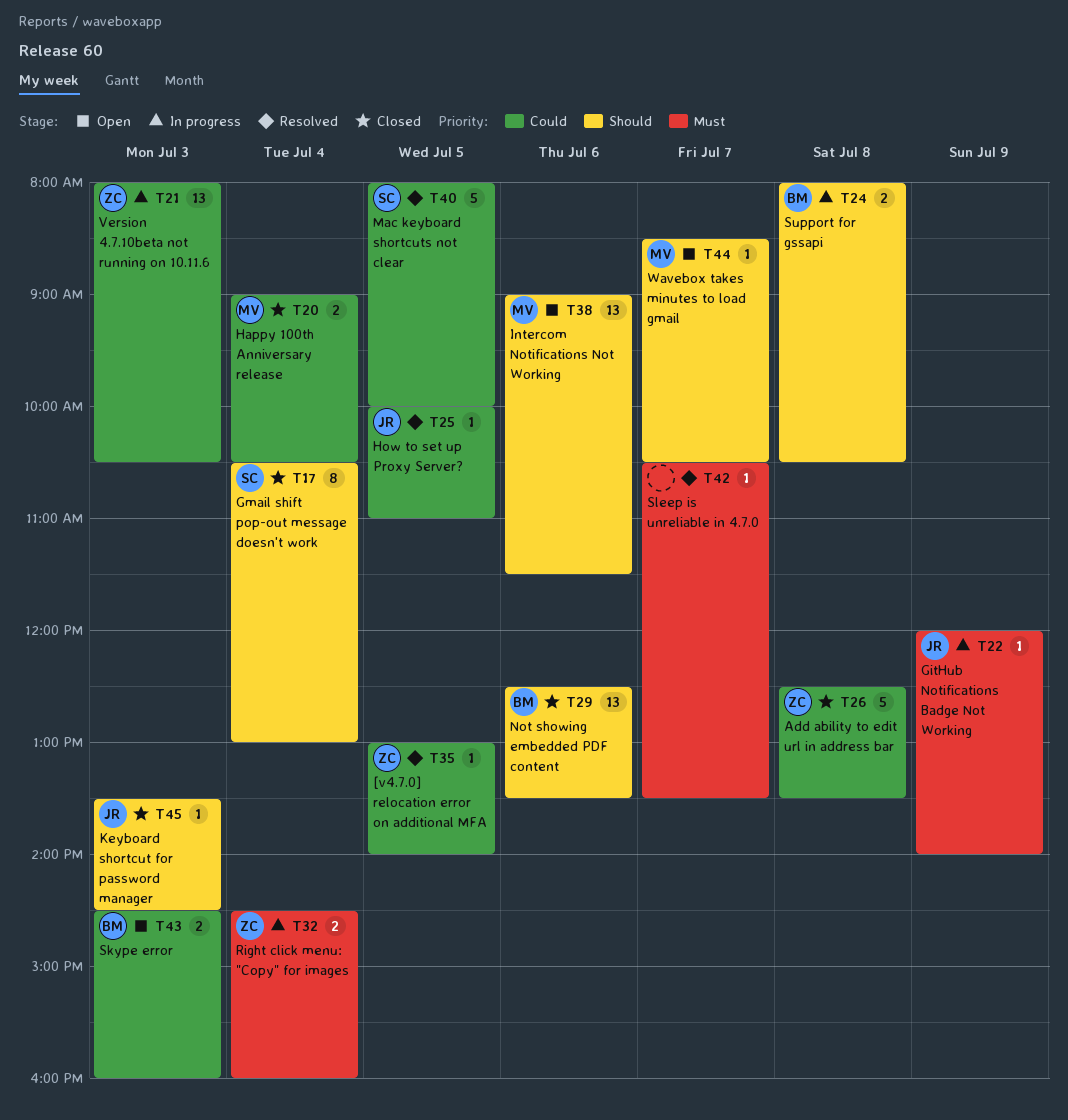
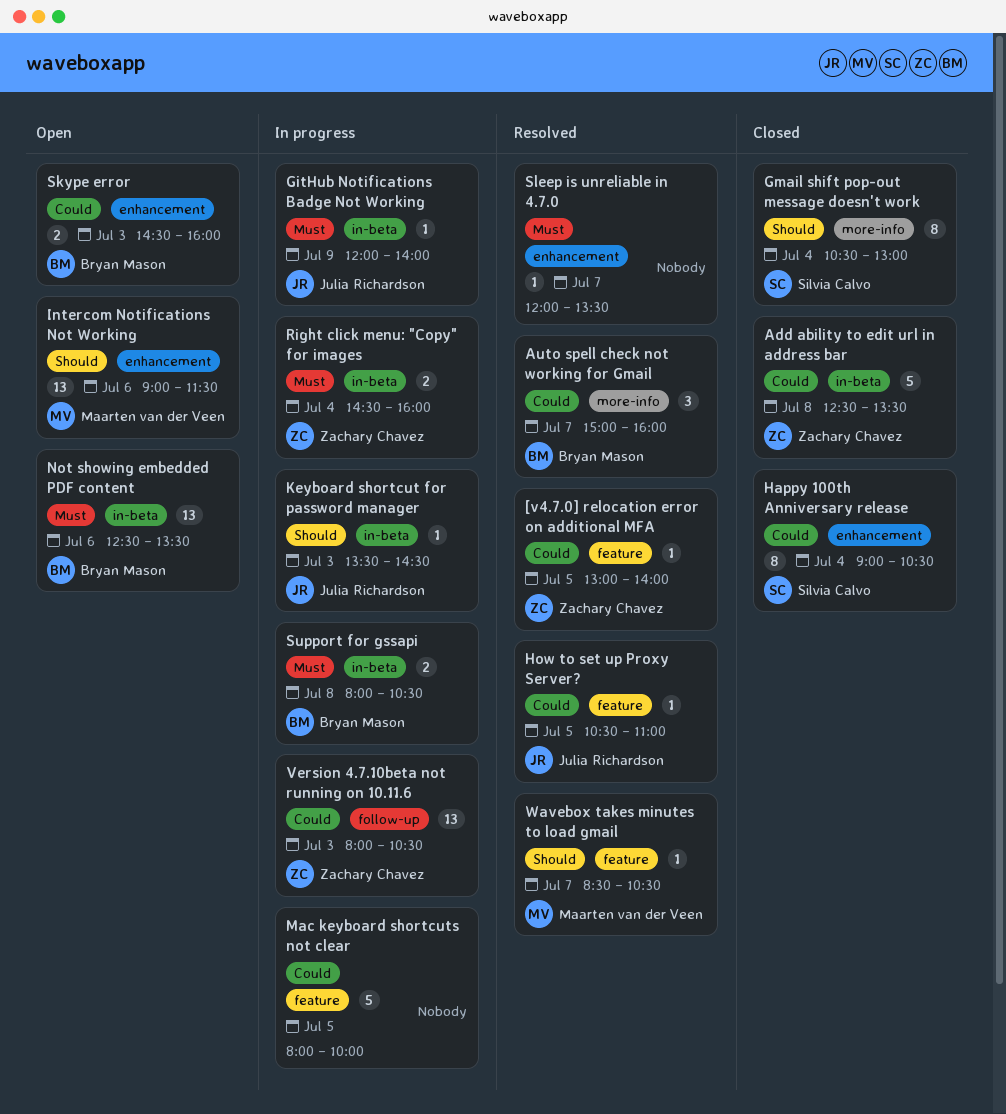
Auto spell check not working for Gmail: none -> present
Happy 100th Anniversary release, owner: Maarten van der Veen -> Silvia Calvo
Happy 100th Anniversary release, estimate: 2 -> 8
How to set up Proxy Server?, begins: 10:00 -> 10:30
Keyboard shortcut for password manager, status: Closed -> In progress
Mac keyboard shortcuts not clear, status: Resolved -> In progress
Mac keyboard shortcuts not clear, owner: Silvia Calvo -> none
Not showing embedded PDF content, status: Closed -> Open
Not showing embedded PDF content, priority: Should -> Must
Sleep is unreliable in 4.7.0, begins: 10:30 -> 12:00
Support for gssapi, priority: Should -> Must
Wavebox takes minutes to load gmail, status: Open -> Resolved

